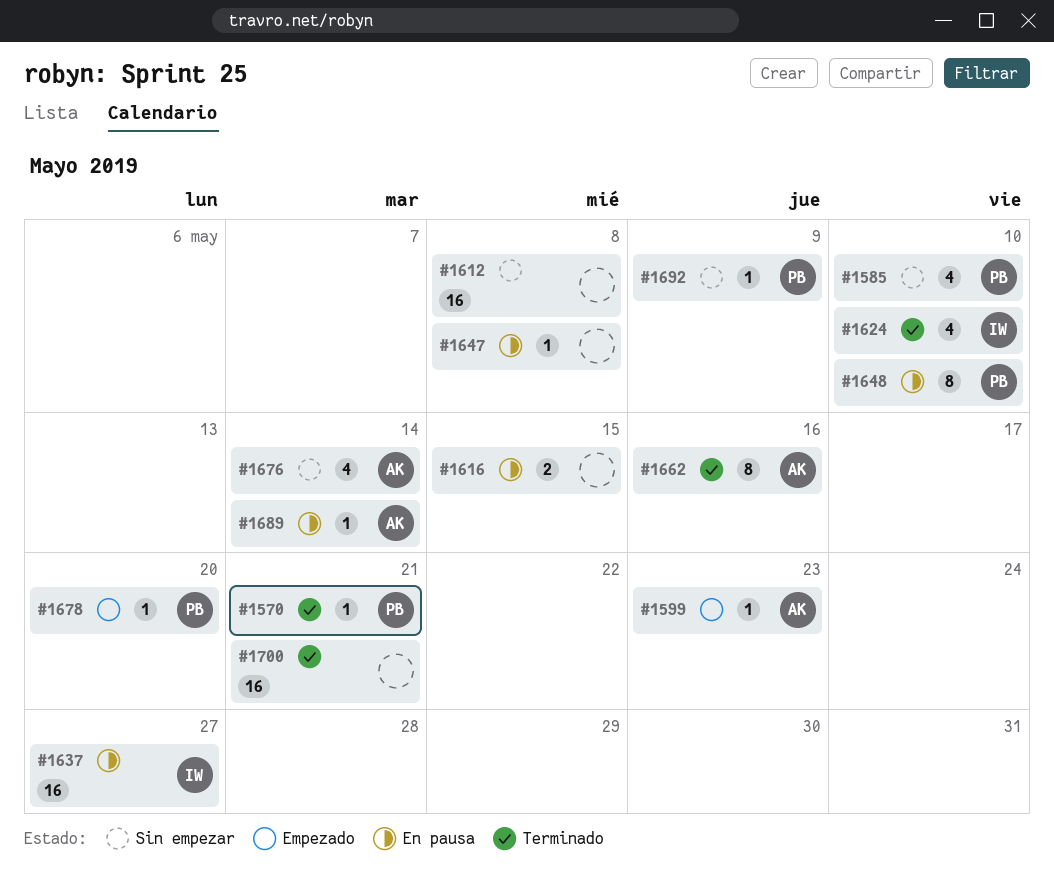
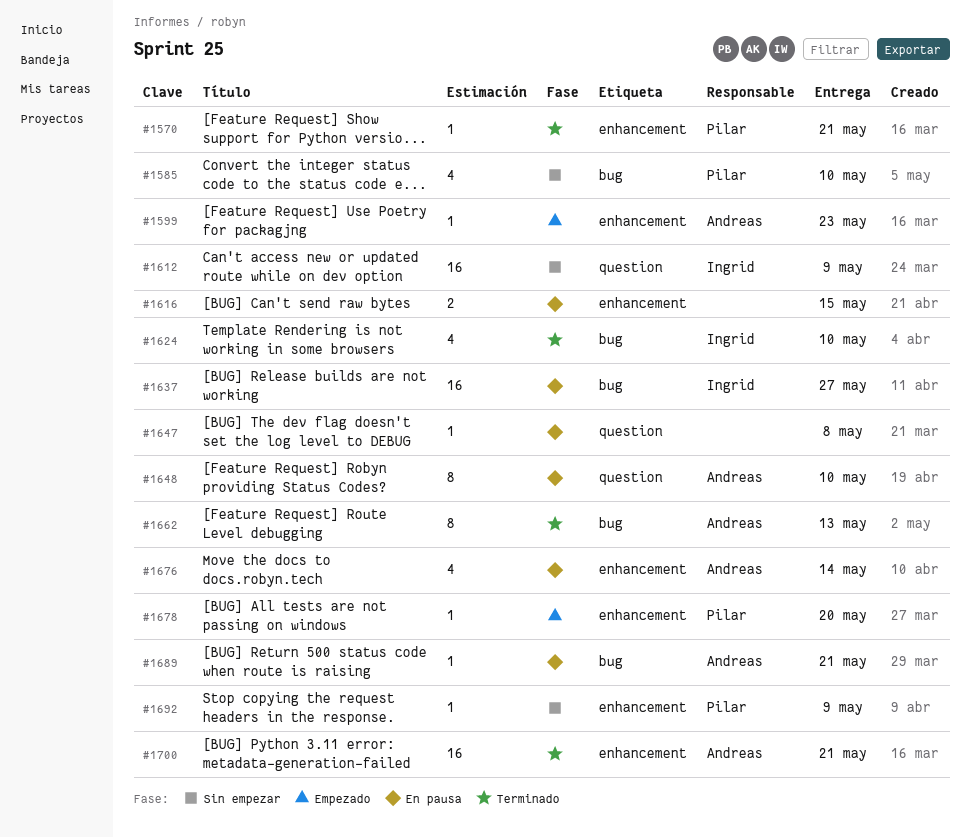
#1612, owner: none -> Ingrid
#1612, due: May 8 -> May 9
#1648, owner: Pilar -> Andreas
#1662, due: May 16 -> May 13
#1676, status: Sin empezar -> En pausa
#1689, due: May 14 -> May 21
#1700, owner: none -> Andreas

